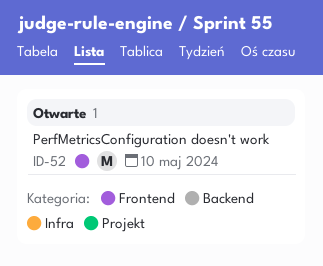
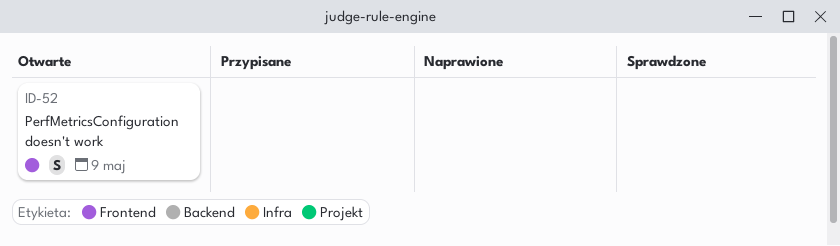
ID-52, estimate: M -> S
ID-52, due: May 10 -> May 9

